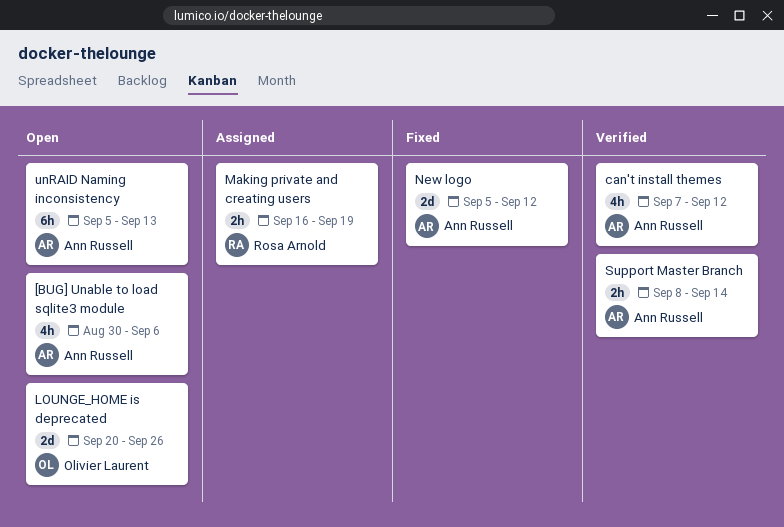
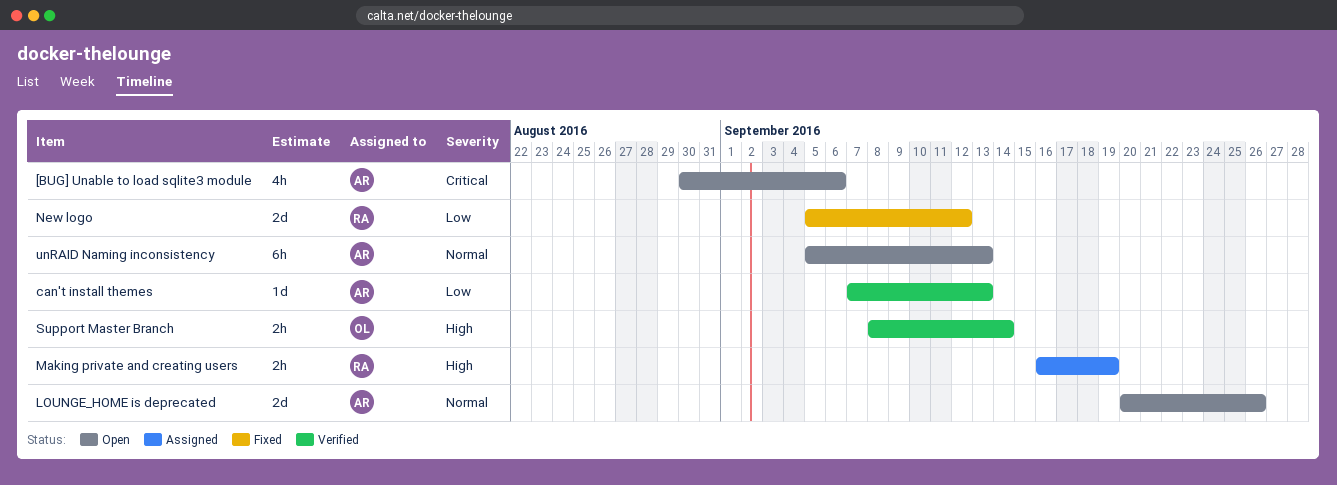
can't install themes, estimate: 4h -> 1d
can't install themes, due: Sep 12 -> Sep 13
LOUNGE_HOME is deprecated, owner: Olivier Laurent -> Ann Russell
New logo, owner: Ann Russell -> Rosa Arnold
Support Master Branch, owner: Ann Russell -> Olivier Laurent

